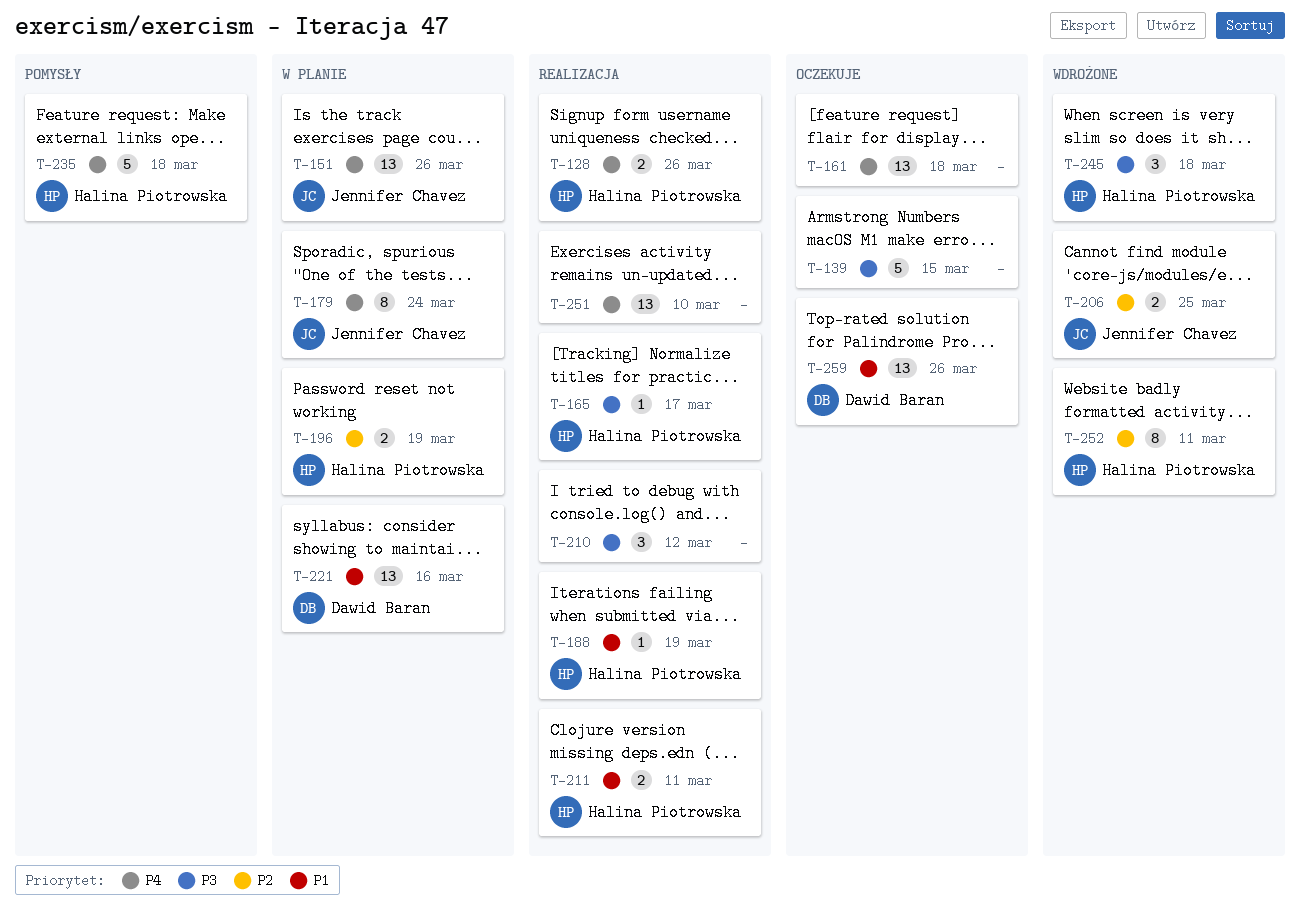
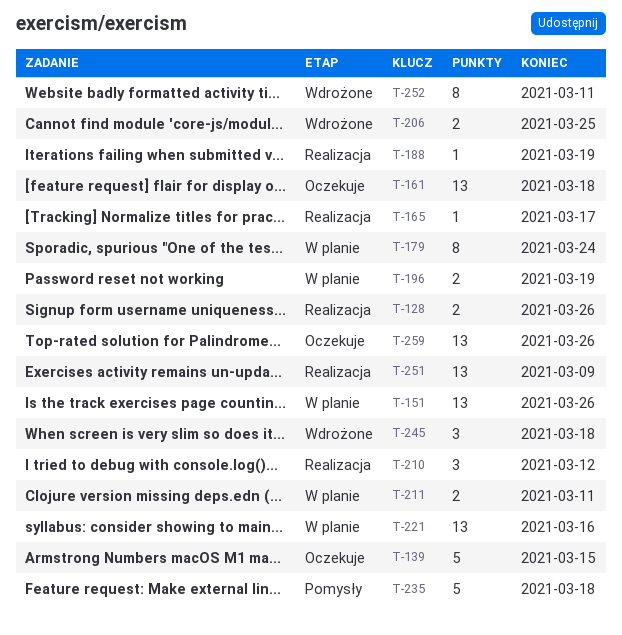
T-211, status: Realizacja -> W planie
T-251, due: Mar 10 -> Mar 9

